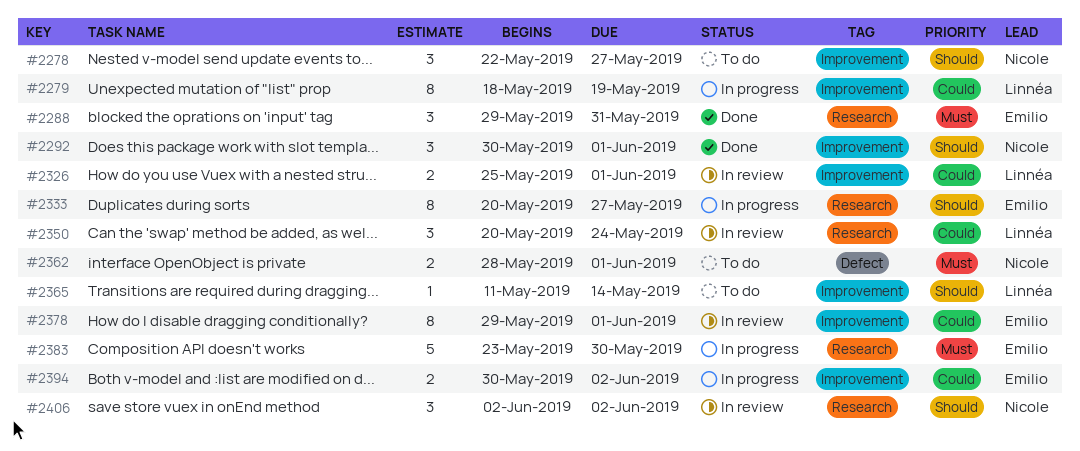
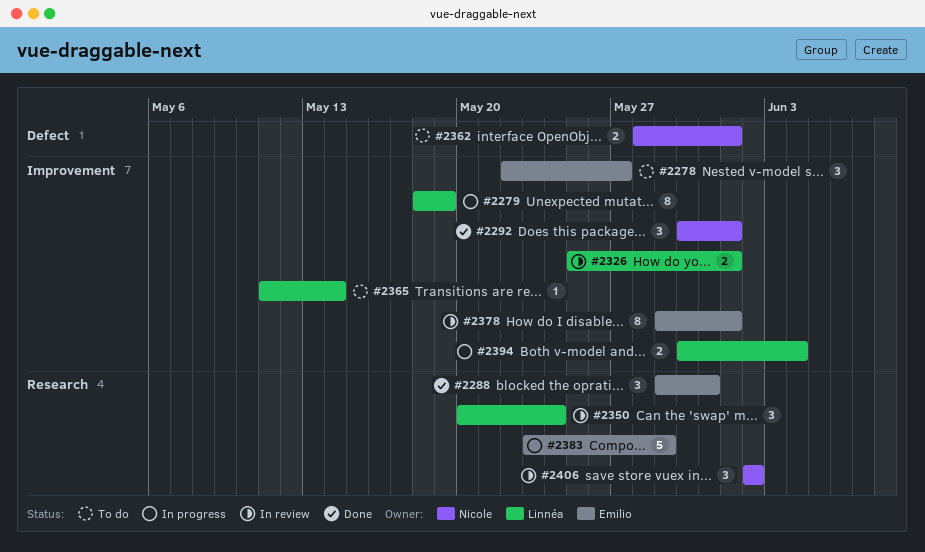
#2278, owner: Nicole -> Emilio
#2333: present -> none
#2383, due: May 30 -> May 29
#2394, owner: Emilio -> Linnéa
#2394, due: Jun 2 -> Jun 4

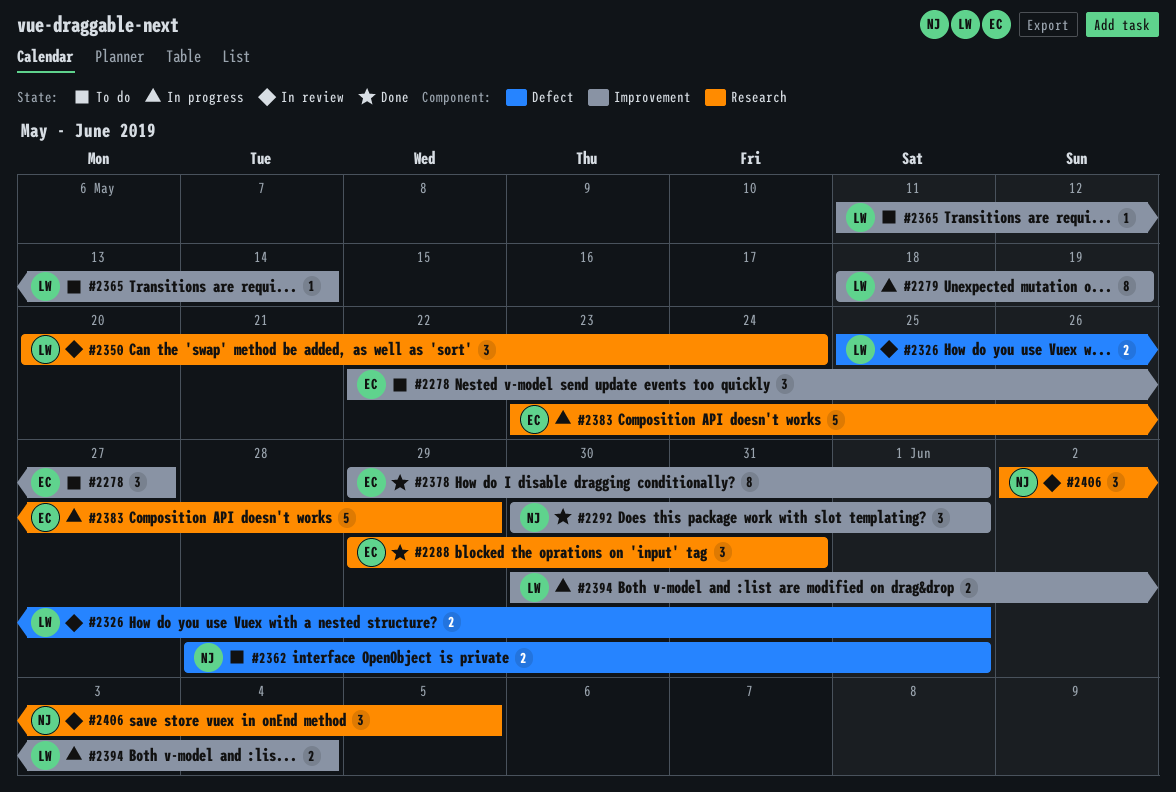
#2326, label: Improvement -> Defect
#2378, status: In review -> Done
#2406, due: Jun 2 -> Jun 5

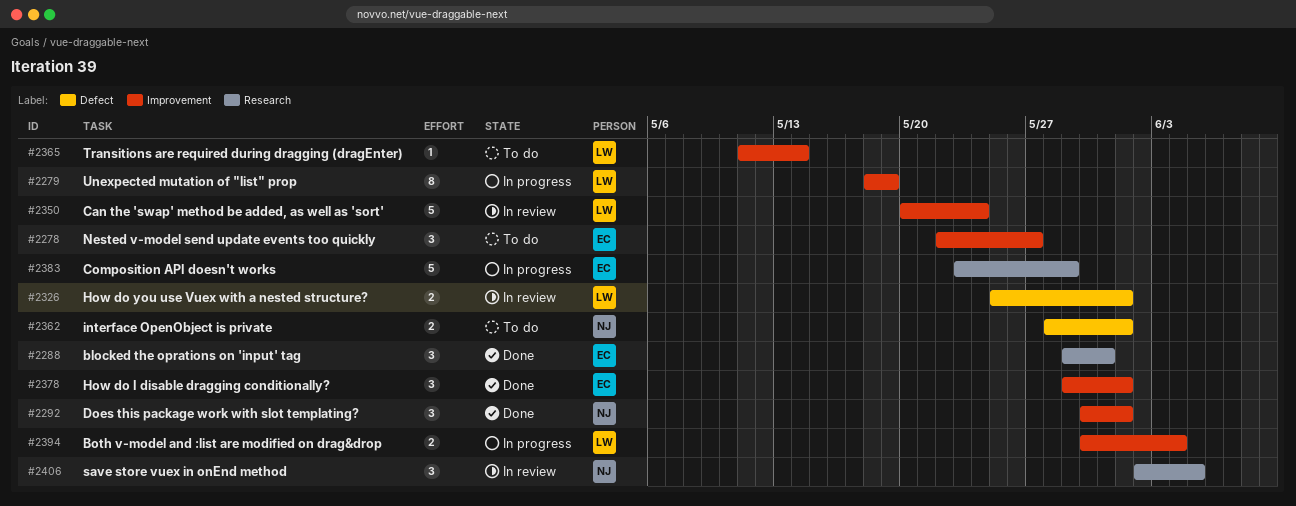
#2350, label: Research -> Improvement
#2350, estimate: 3 -> 5
#2378, estimate: 8 -> 3

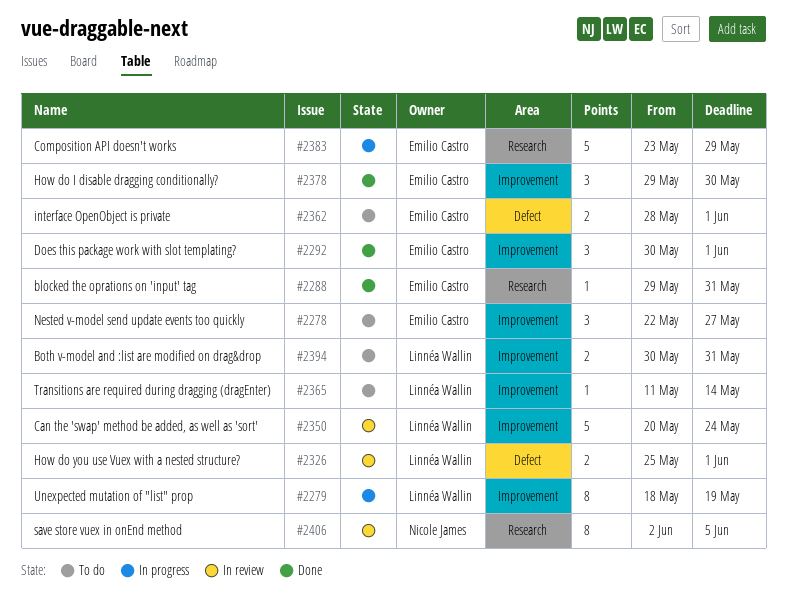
#2288, estimate: 3 -> 1
#2292, owner: Nicole James -> Emilio Castro
#2362, owner: Nicole James -> Emilio Castro
#2378, due: Jun 1 -> May 30
#2394, status: In progress -> To do
#2394, due: Jun 4 -> May 31
#2406, estimate: 3 -> 8

